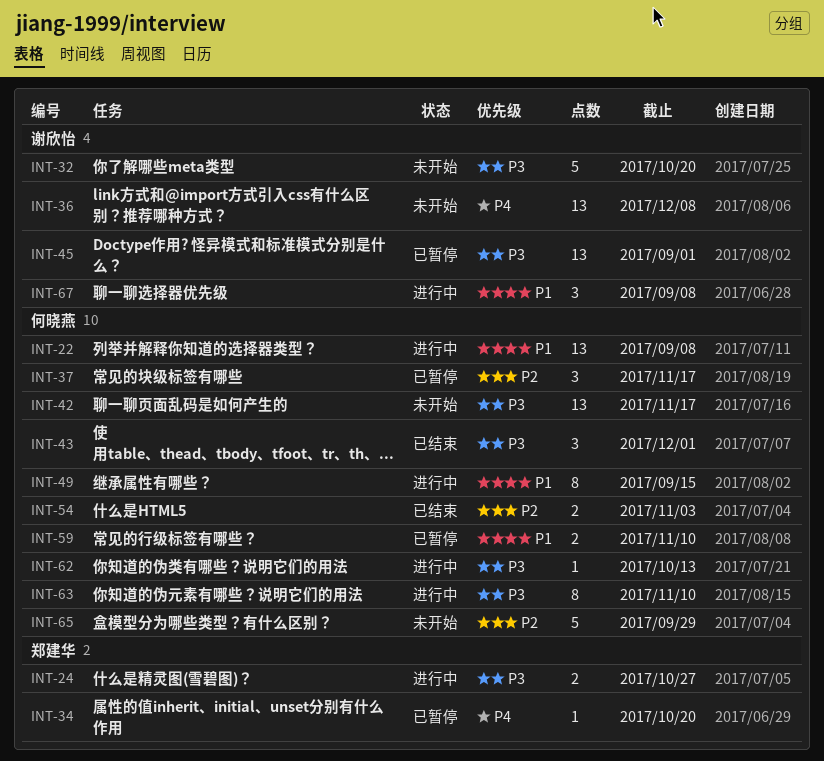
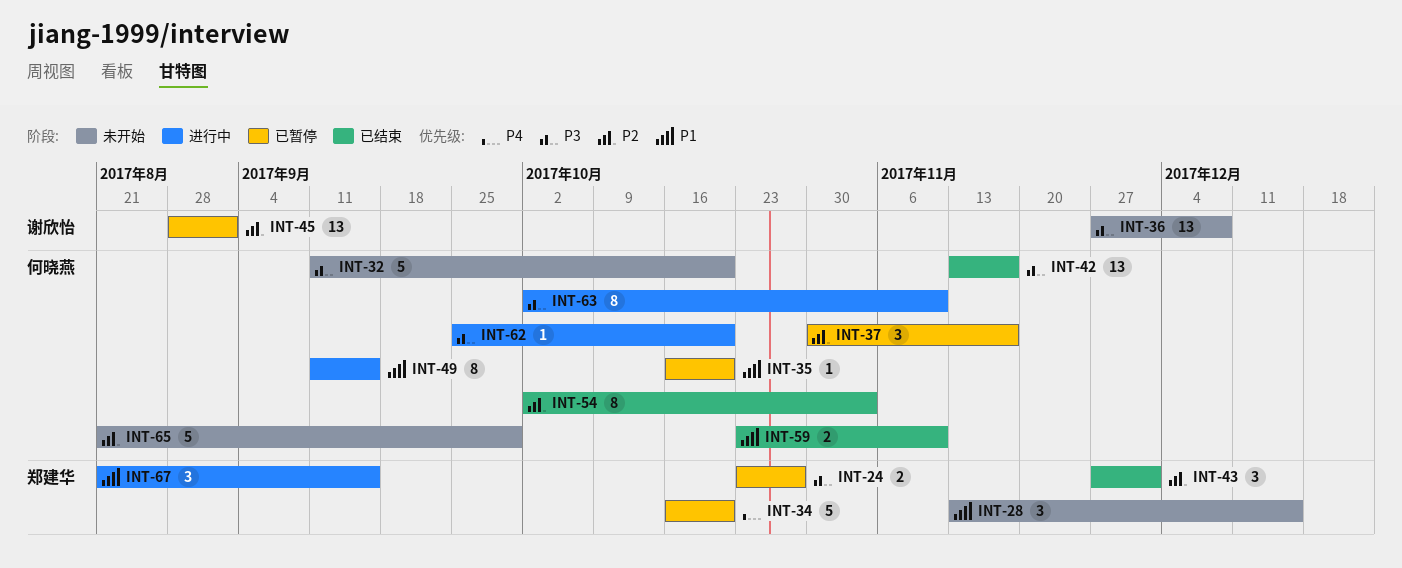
INT-22: present -> none
INT-24, status: 进行中 -> 已暂停
INT-28: none -> present
INT-32, owner: 谢欣怡 -> 何晓燕
INT-34, estimate: 1 -> 5
INT-35: none -> present
INT-36, priority: P4 -> P3
INT-42, status: 未开始 -> 已结束
INT-43, owner: 何晓燕 -> 郑建华
INT-43, priority: P3 -> P2
INT-45, priority: P3 -> P2
INT-54, estimate: 2 -> 8
INT-59, status: 已暂停 -> 已结束
INT-62, due: Oct 13 -> Oct 20
INT-67, owner: 谢欣怡 -> 郑建华
INT-67, due: Sep 8 -> Sep 15

